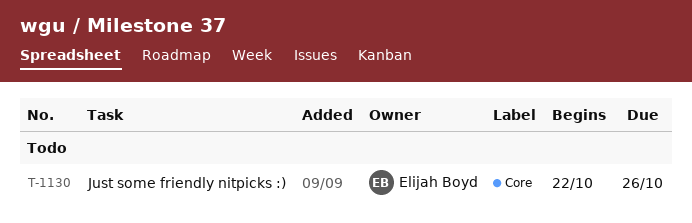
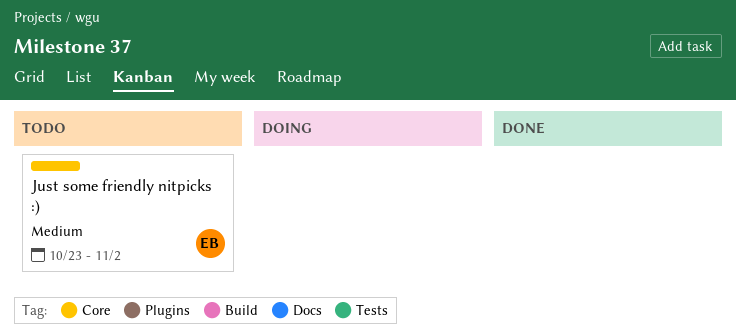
Just some friendly nitpicks :), start: Oct 22 -> Oct 23
Just some friendly nitpicks :), due: Oct 26 -> Nov 2

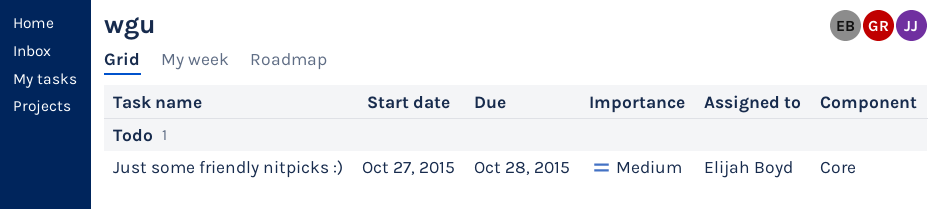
Just some friendly nitpicks :), start: Oct 23 -> Oct 27
Just some friendly nitpicks :), due: Nov 2 -> Oct 28

